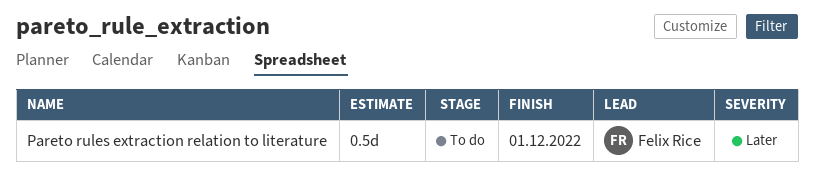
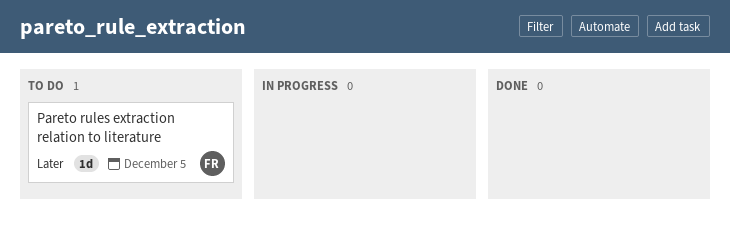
Pareto rules extraction relation to literature, estimate: 0.5d -> 1d
Pareto rules extraction relation to literature, due: Dec 1 -> Dec 5

